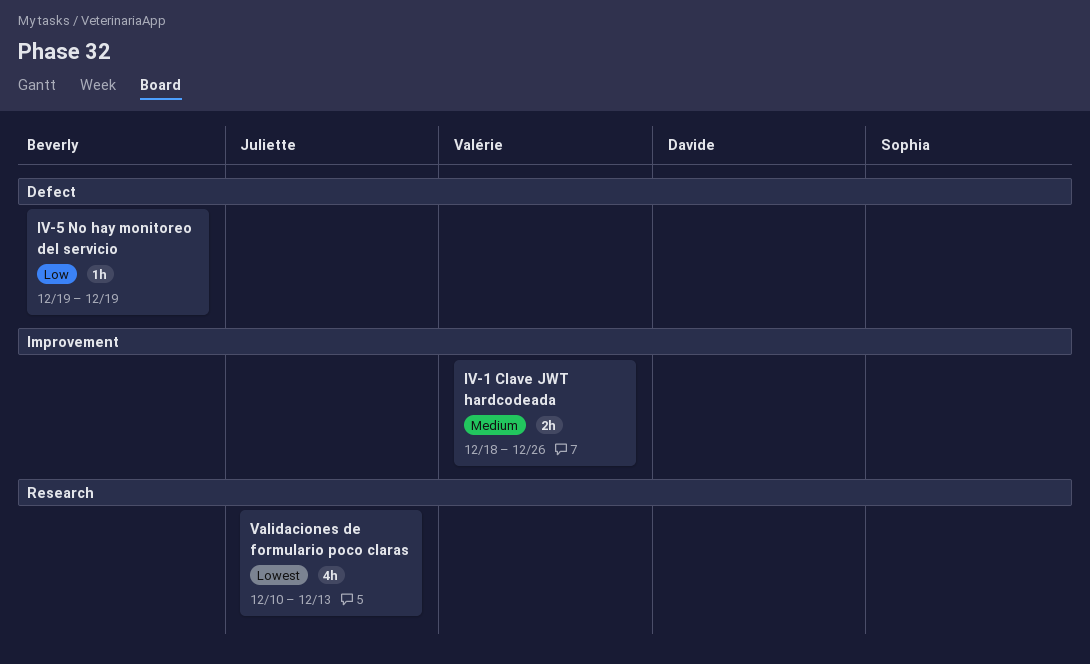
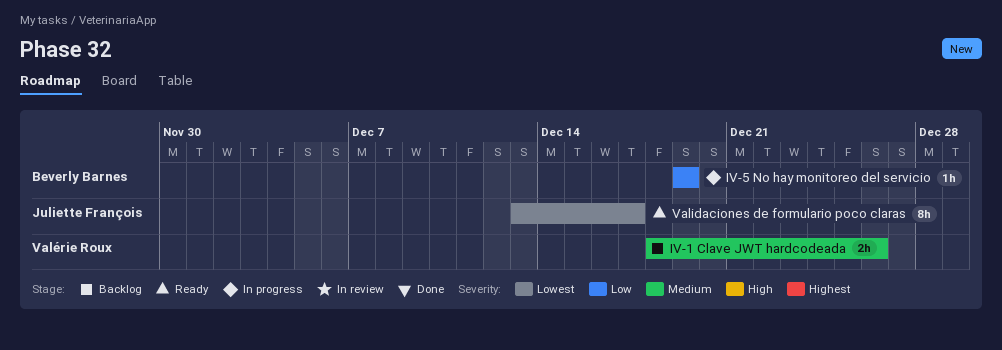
Validaciones de formulario poco claras, estimate: 4h -> 8h
Validaciones de formulario poco claras, start: Dec 10 -> Dec 13
Validaciones de formulario poco claras, due: Dec 13 -> Dec 17

